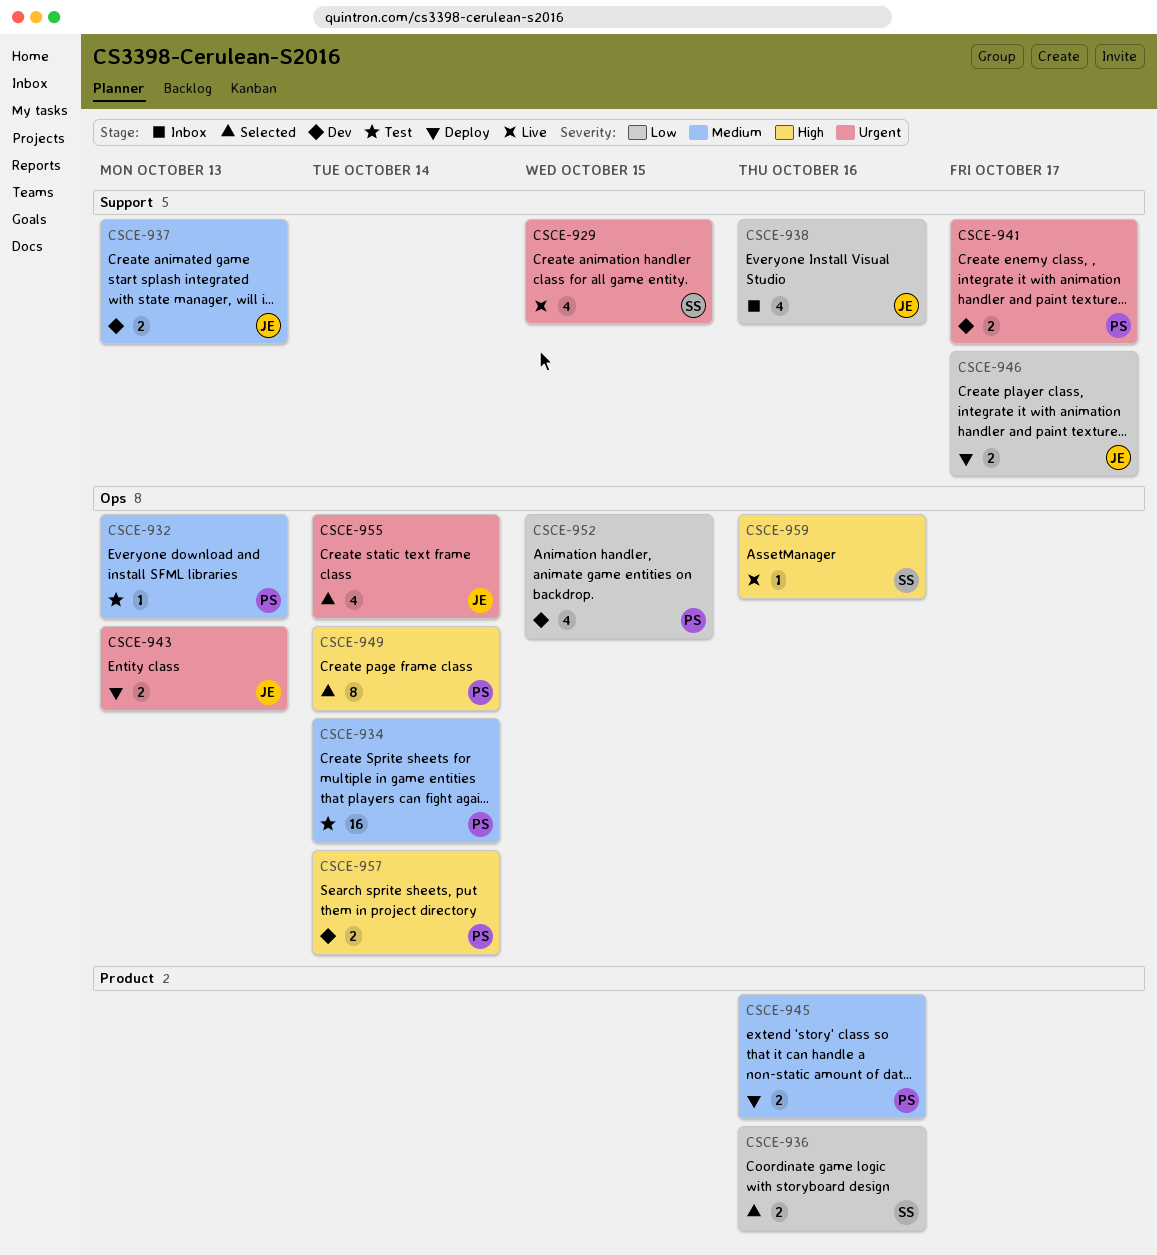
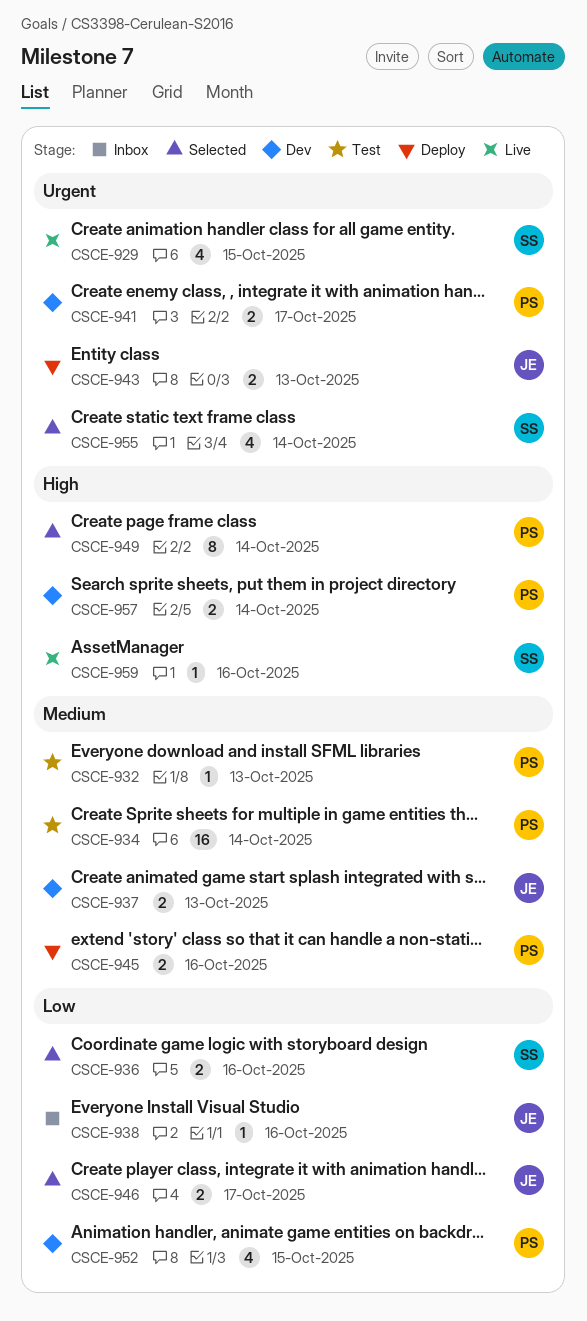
CSCE-938, estimate: 4 -> 1
CSCE-946, status: Deploy -> Selected
CSCE-955, owner: JE -> SS

